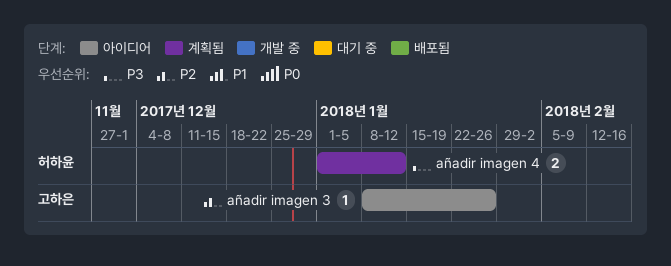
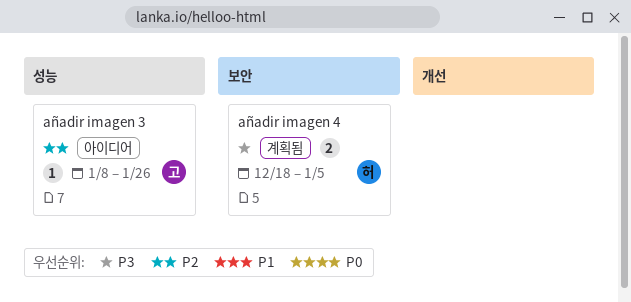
añadir imagen 4, start: Jan 1 -> Dec 18
añadir imagen 4, due: Jan 12 -> Jan 5

